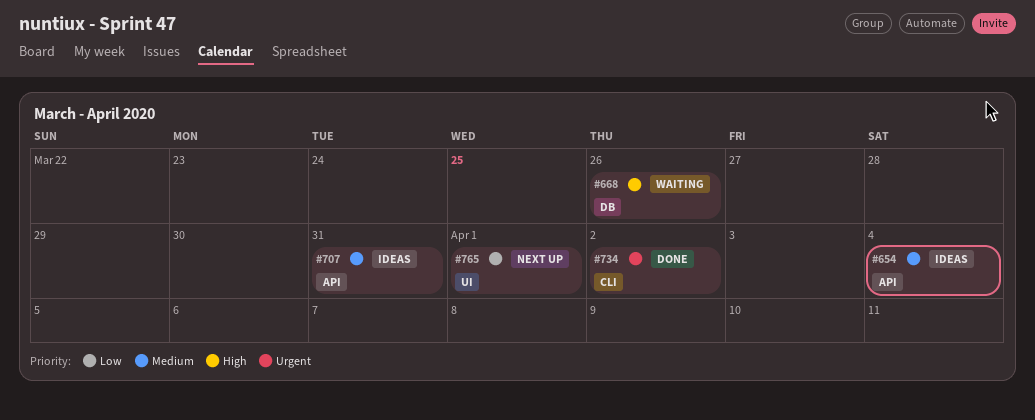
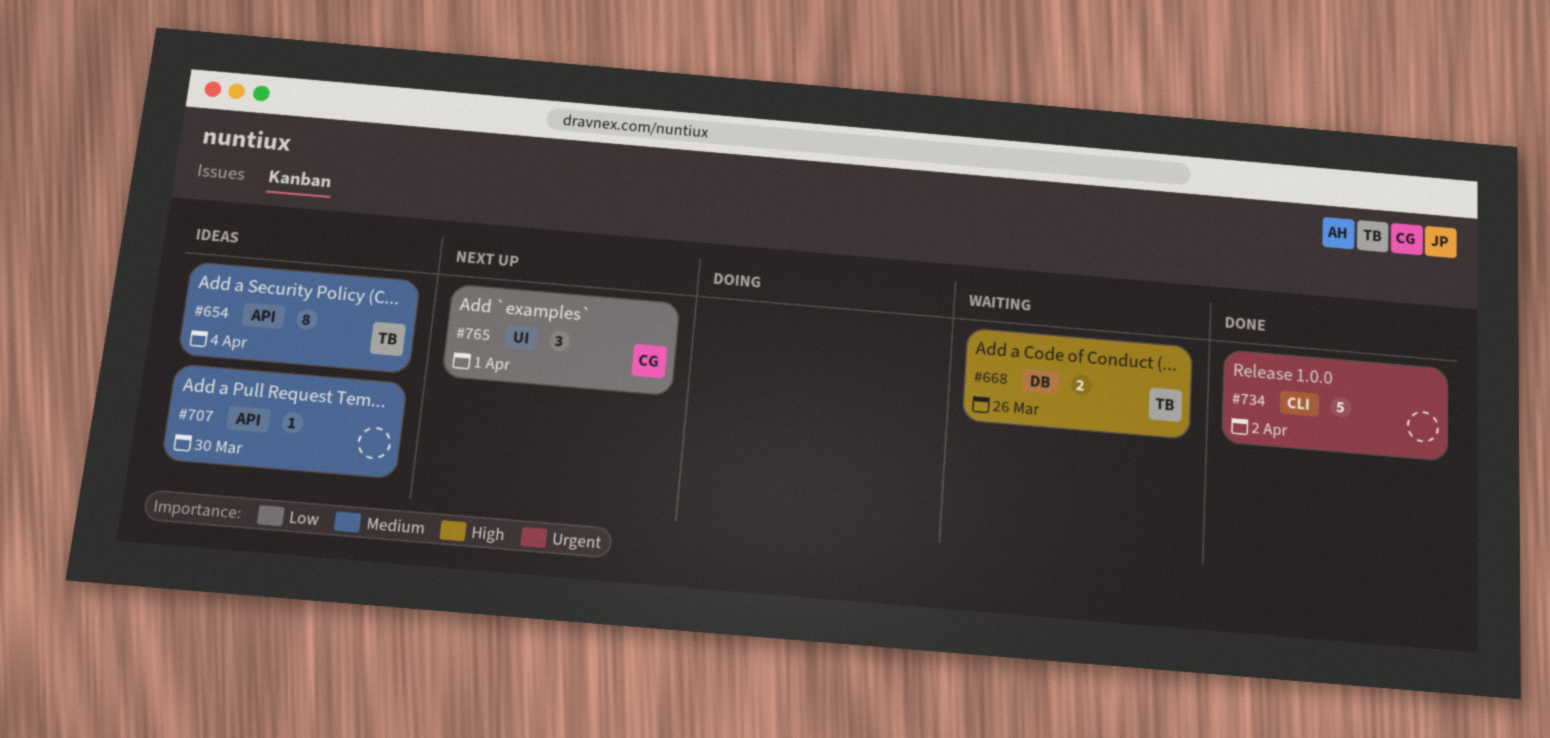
#707, due: Mar 31 -> Mar 30

